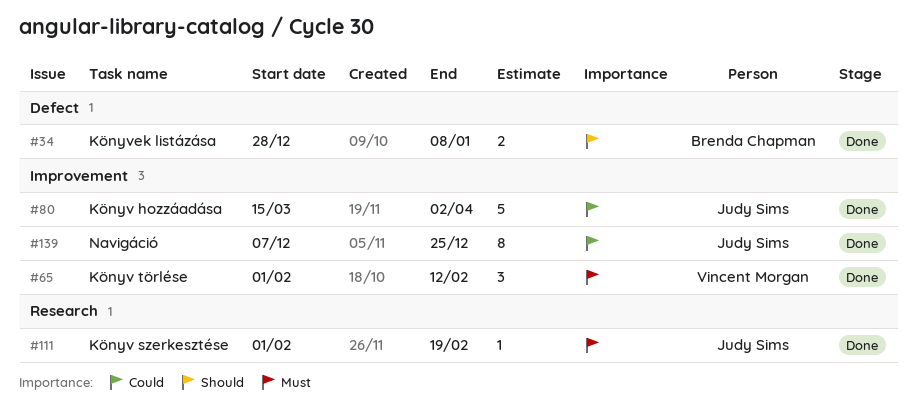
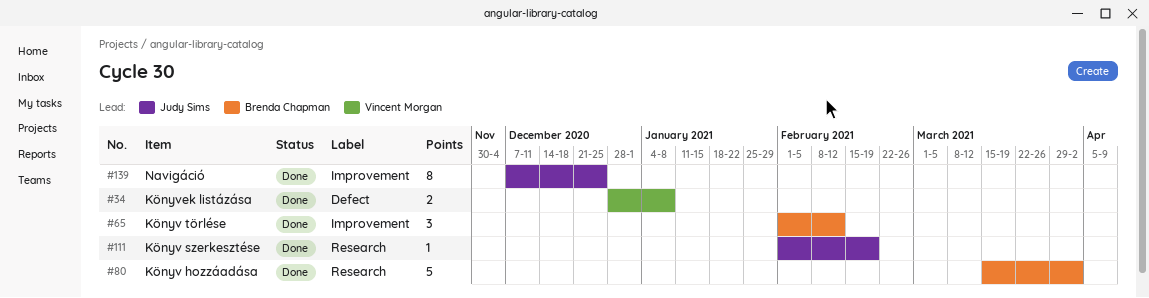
#34, owner: Brenda Chapman -> Vincent Morgan
#65, owner: Vincent Morgan -> Brenda Chapman
#80, owner: Judy Sims -> Brenda Chapman
#80, label: Improvement -> Research

